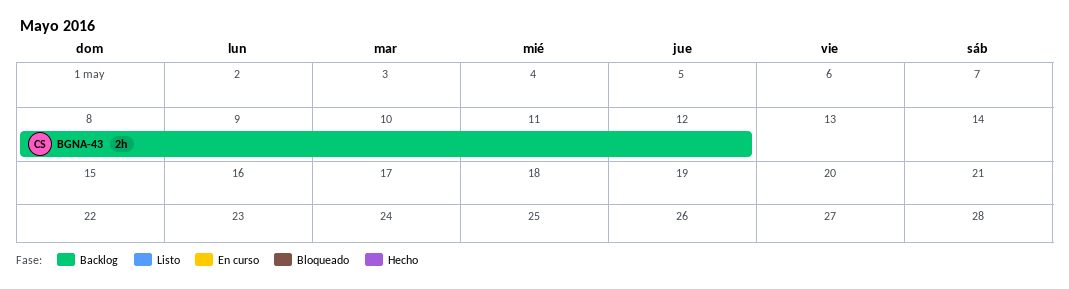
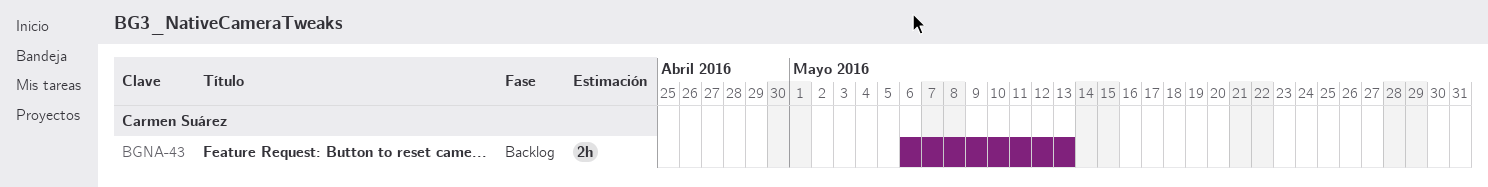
BGNA-43, start: May 8 -> May 6
BGNA-43, due: May 12 -> May 13

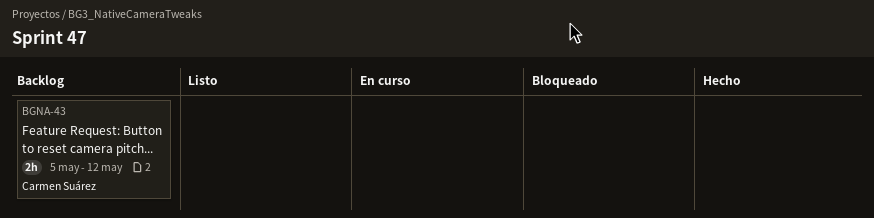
BGNA-43, start: May 6 -> May 5
BGNA-43, due: May 13 -> May 12

